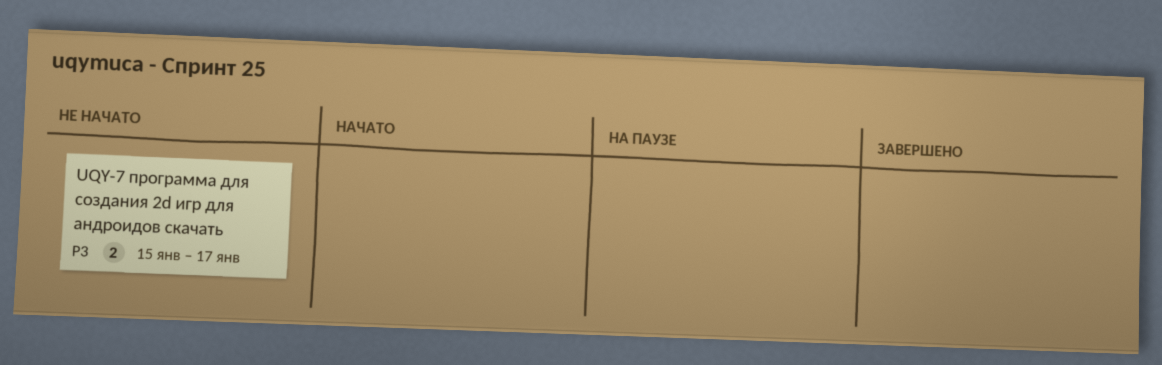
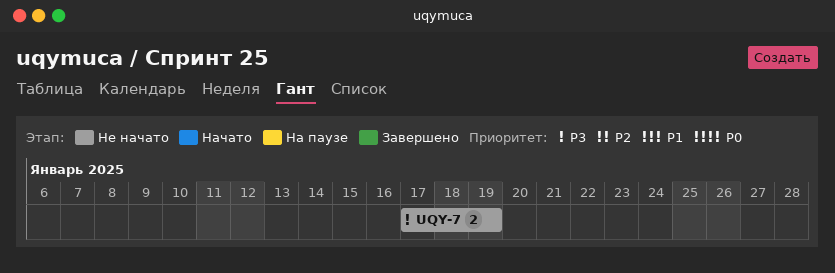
UQY-7, start: Jan 15 -> Jan 17
UQY-7, due: Jan 17 -> Jan 19

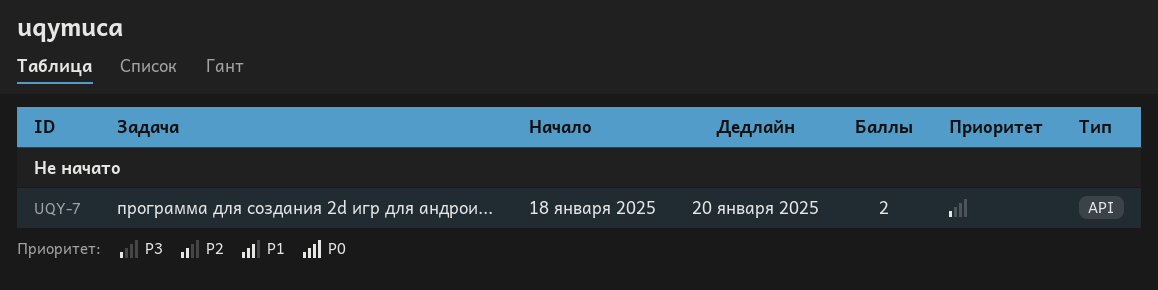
UQY-7, start: Jan 17 -> Jan 18
UQY-7, due: Jan 19 -> Jan 20

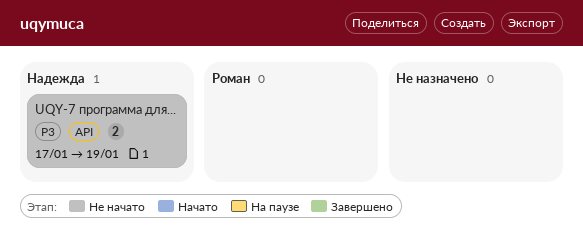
UQY-7, start: Jan 18 -> Jan 17
UQY-7, due: Jan 20 -> Jan 19

